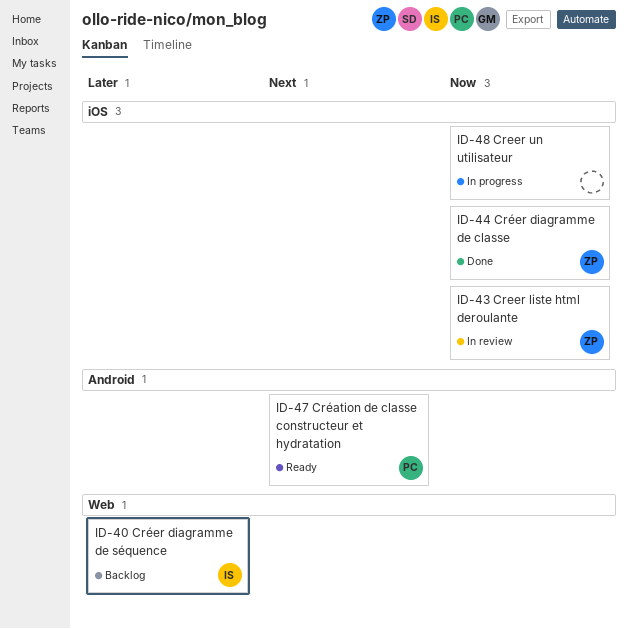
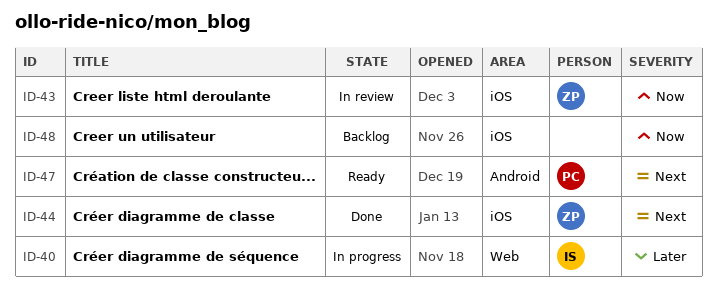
ID-40, status: Backlog -> In progress
ID-44, priority: Now -> Next
ID-48, status: In progress -> Backlog

